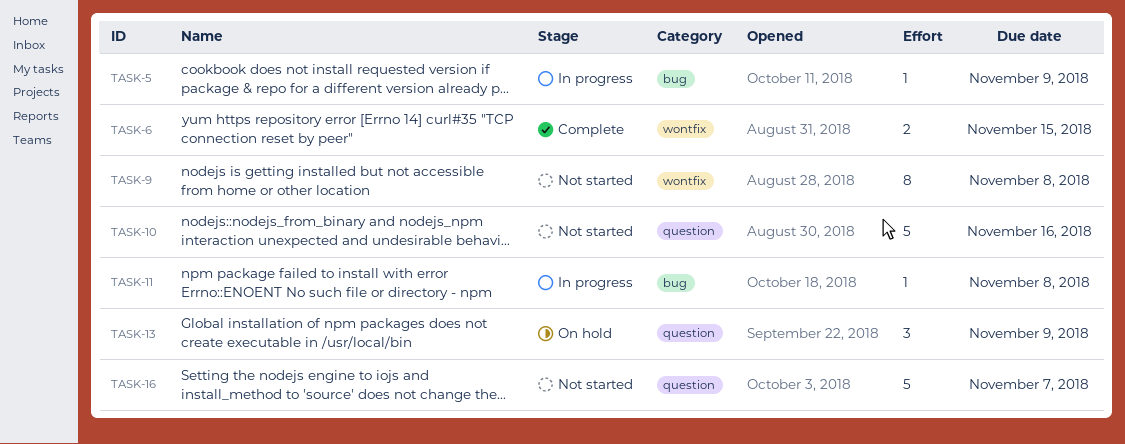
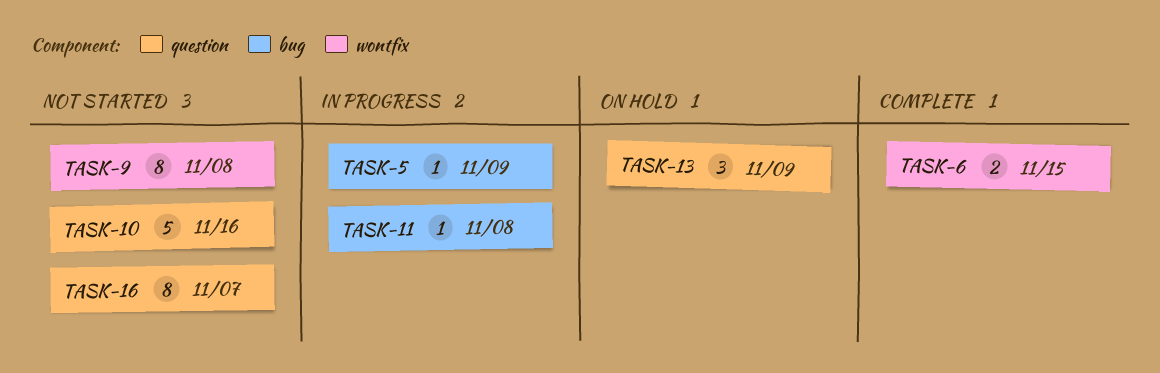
TASK-16, estimate: 5 -> 8

